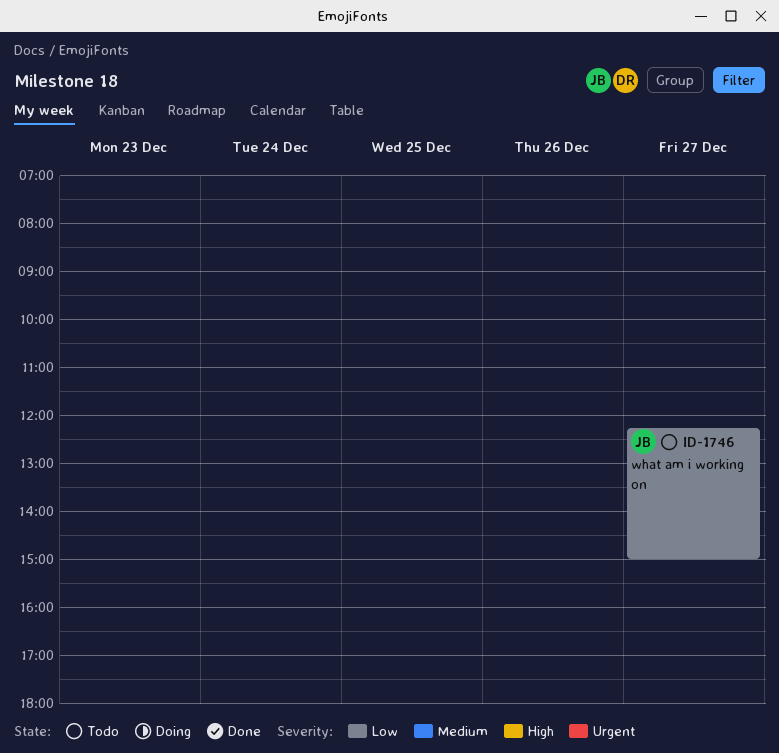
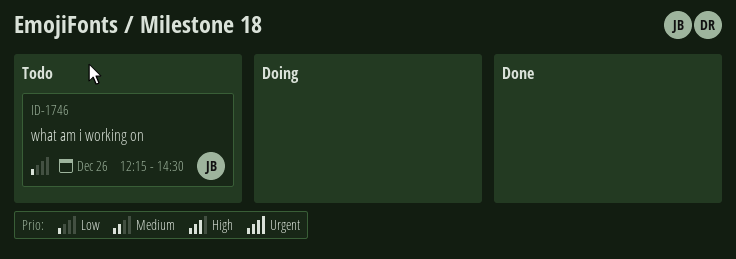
ID-1746, day: Dec 27 -> Dec 26
ID-1746, ends: 15:00 -> 14:30

